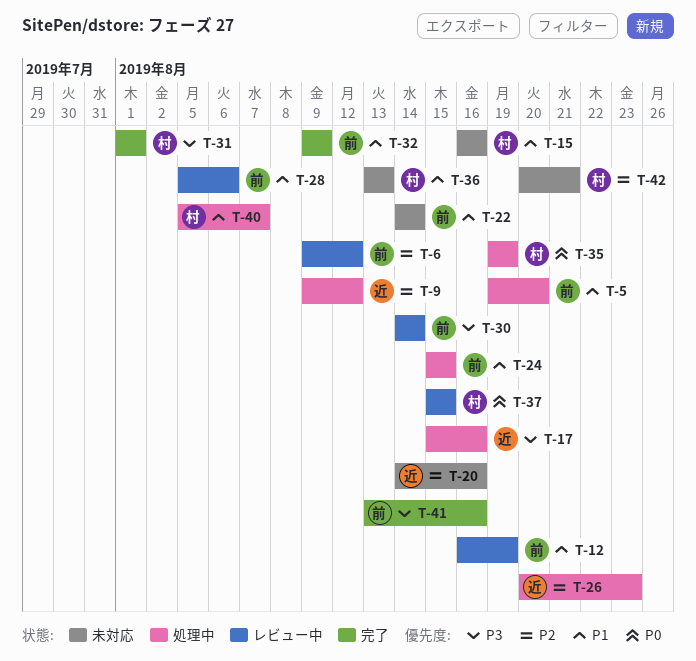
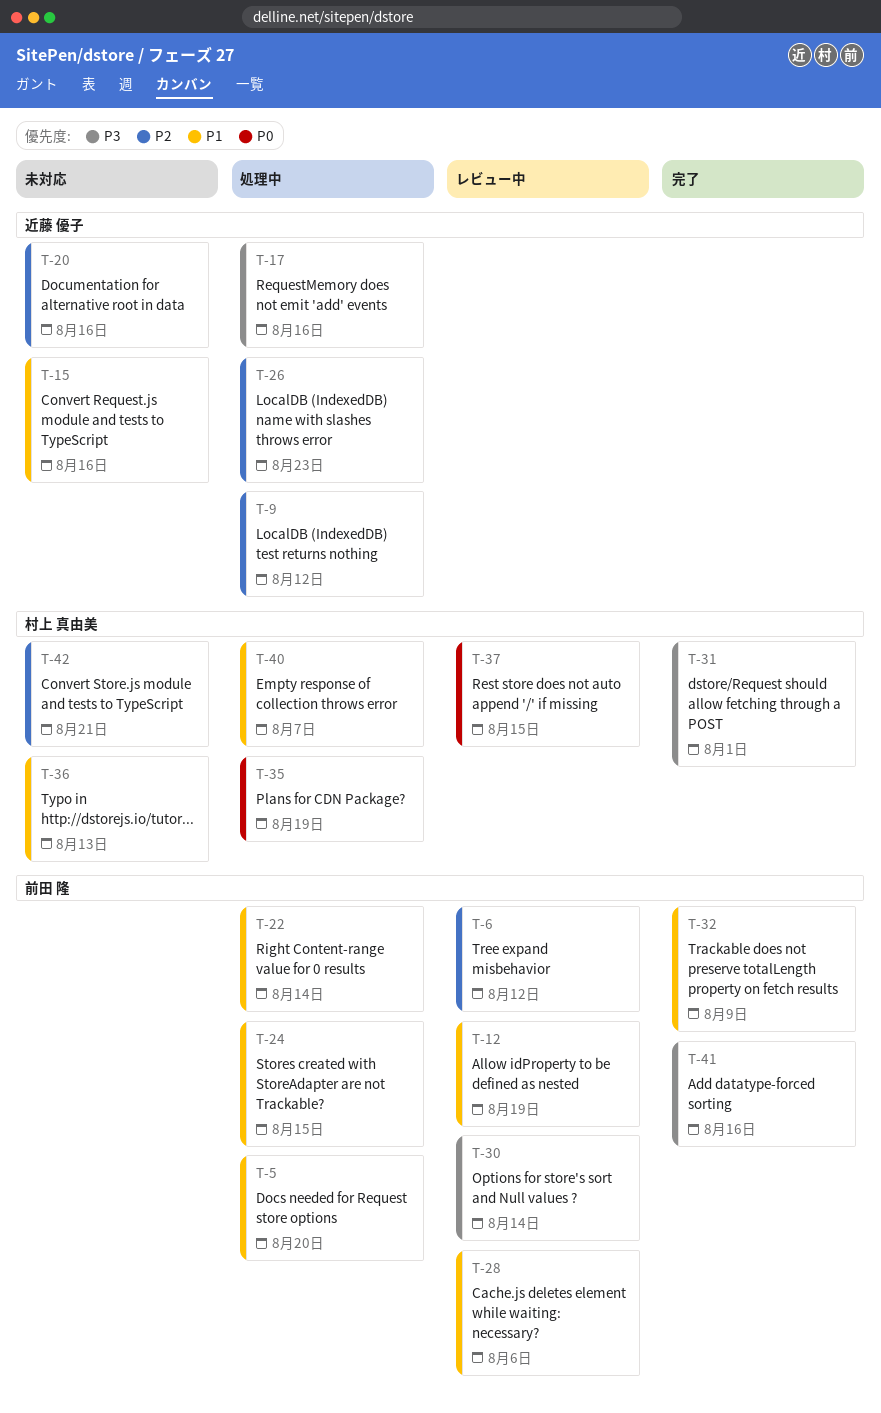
T-15, owner: 村上 真由美 -> 近藤 優子
T-22, status: 未対応 -> 処理中

